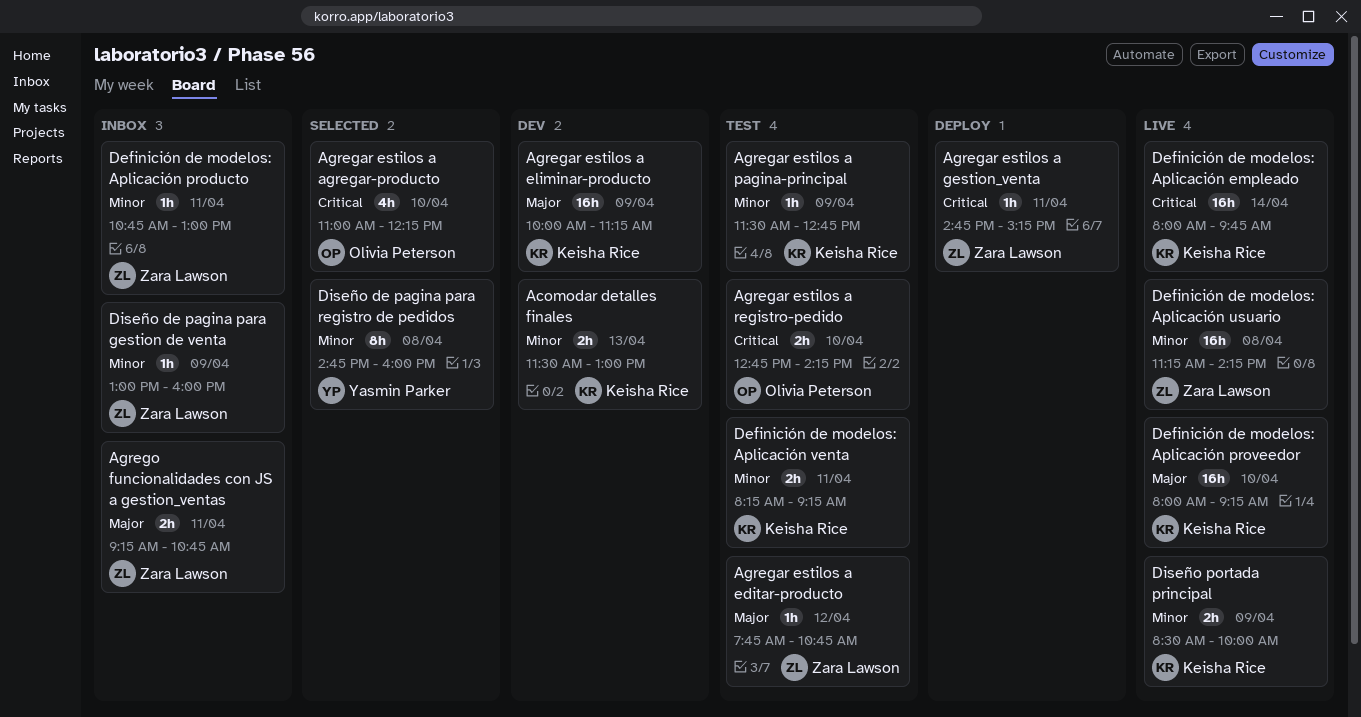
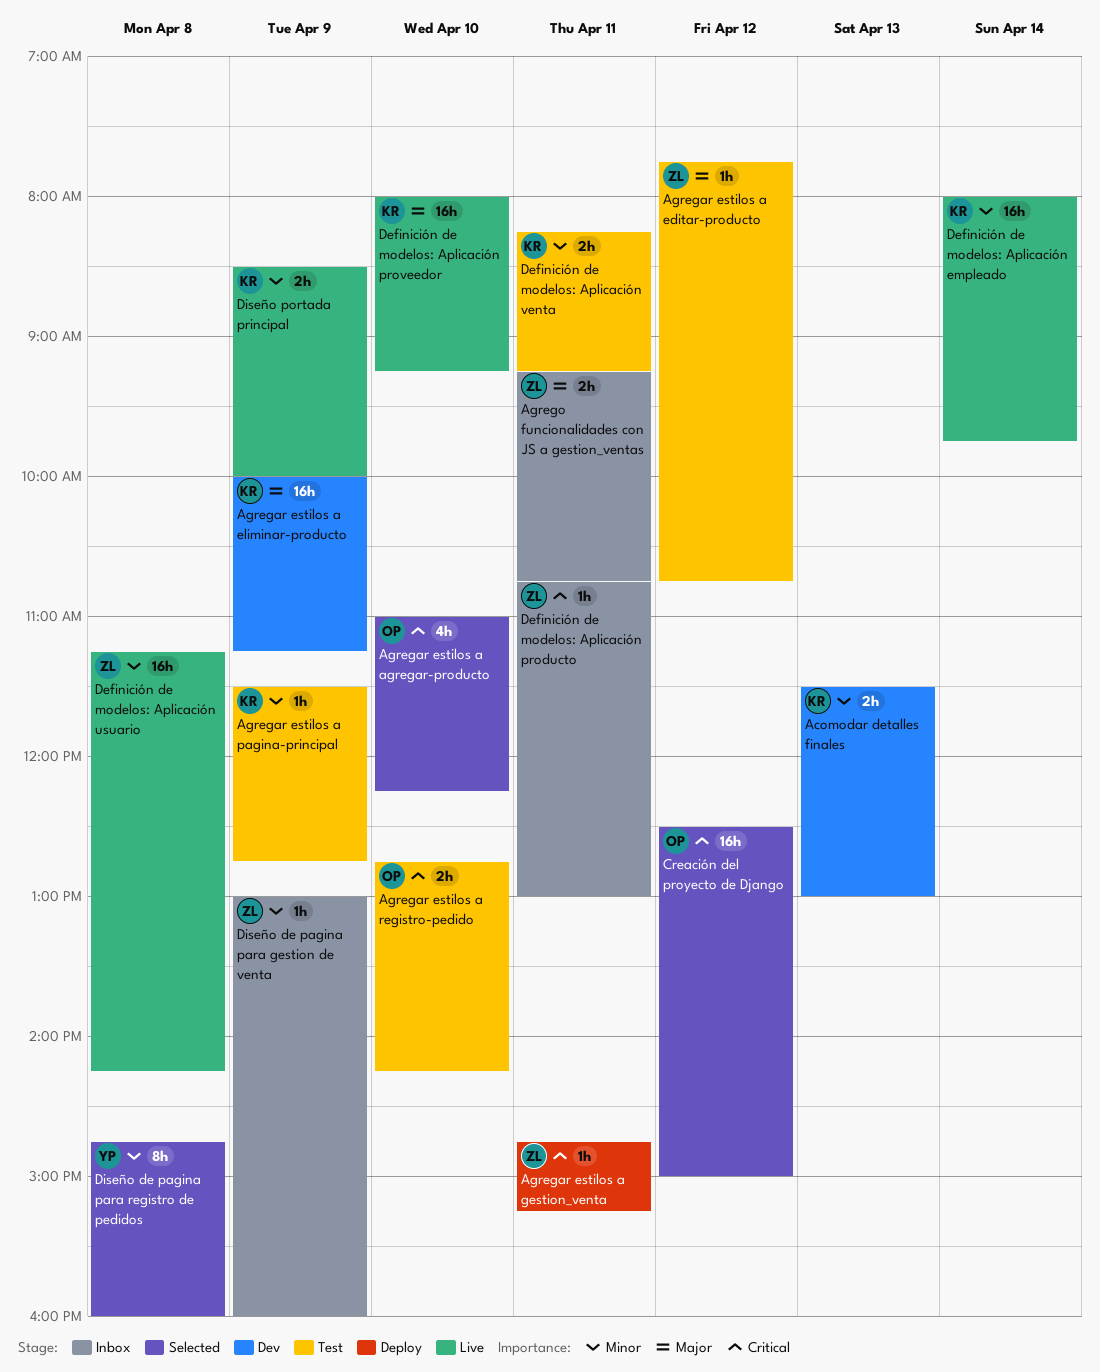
Creación del proyecto de Django: none -> present
Definición de modelos: Aplicación empleado, priority: Critical -> Minor
Definición de modelos: Aplicación producto, priority: Minor -> Critical

